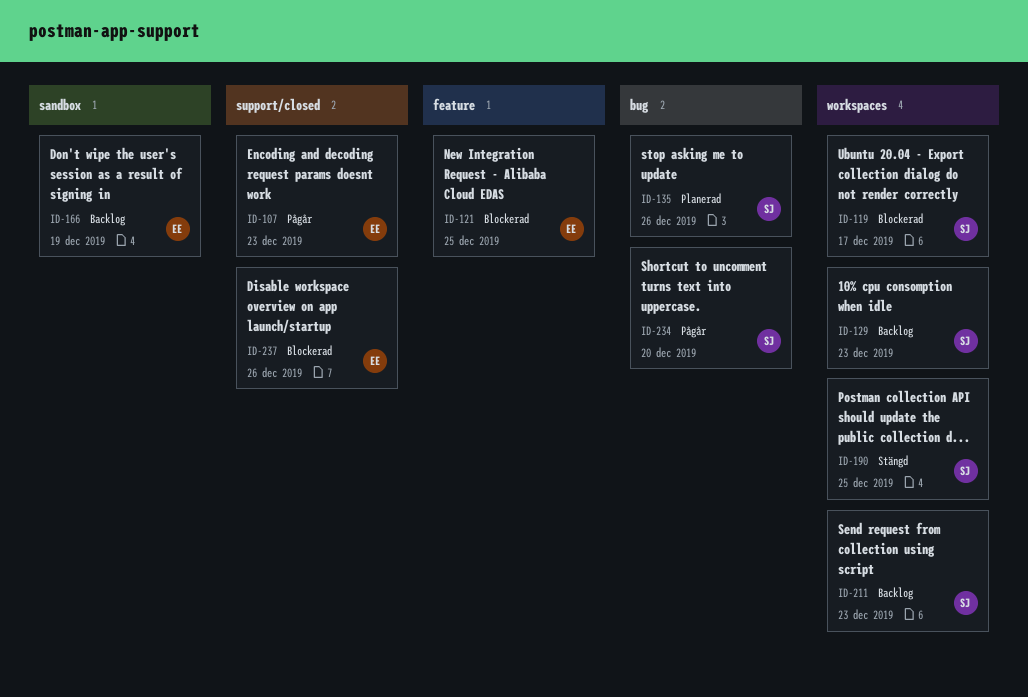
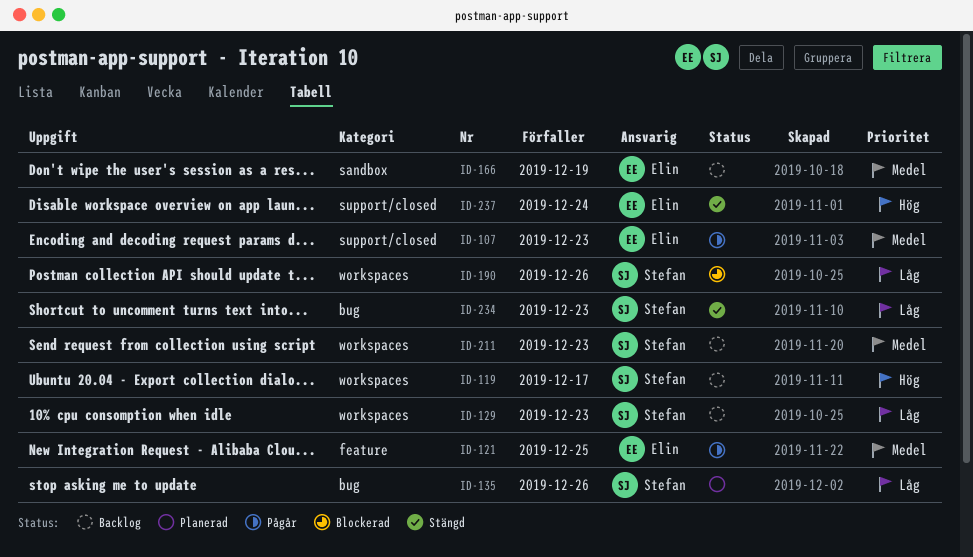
ID-119, status: Blockerad -> Backlog
ID-121, status: Blockerad -> Pågår
ID-190, status: Stängd -> Blockerad
ID-190, due: Dec 25 -> Dec 26
ID-234, status: Pågår -> Stängd
ID-234, due: Dec 20 -> Dec 23
ID-237, status: Blockerad -> Stängd
ID-237, due: Dec 26 -> Dec 24

